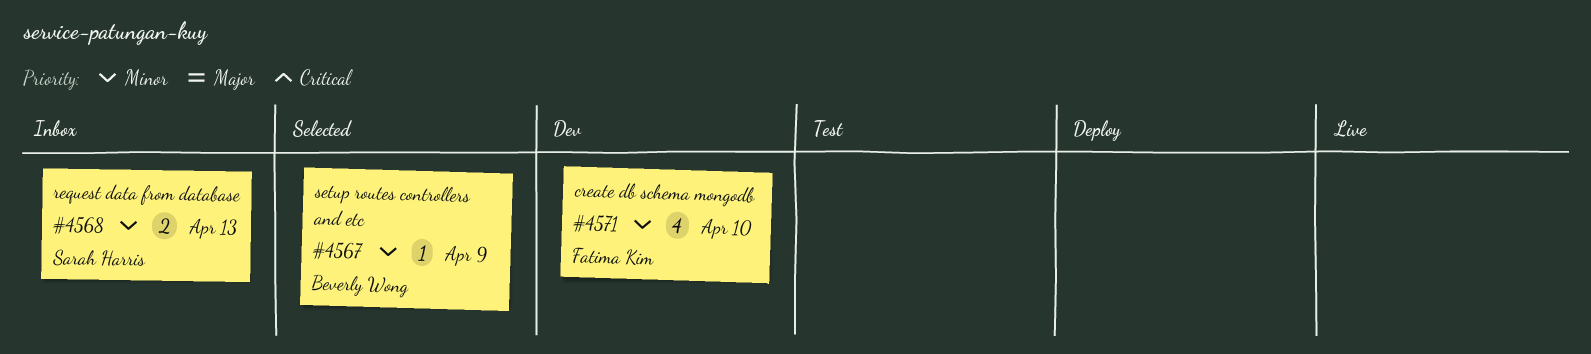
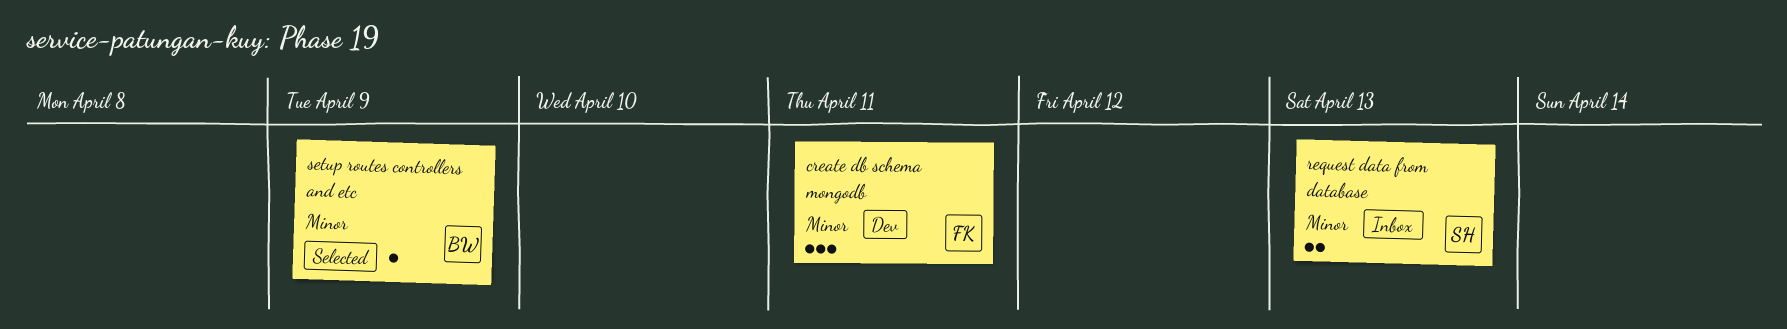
create db schema mongodb, estimate: 4 -> 3
create db schema mongodb, due: Apr 10 -> Apr 11

